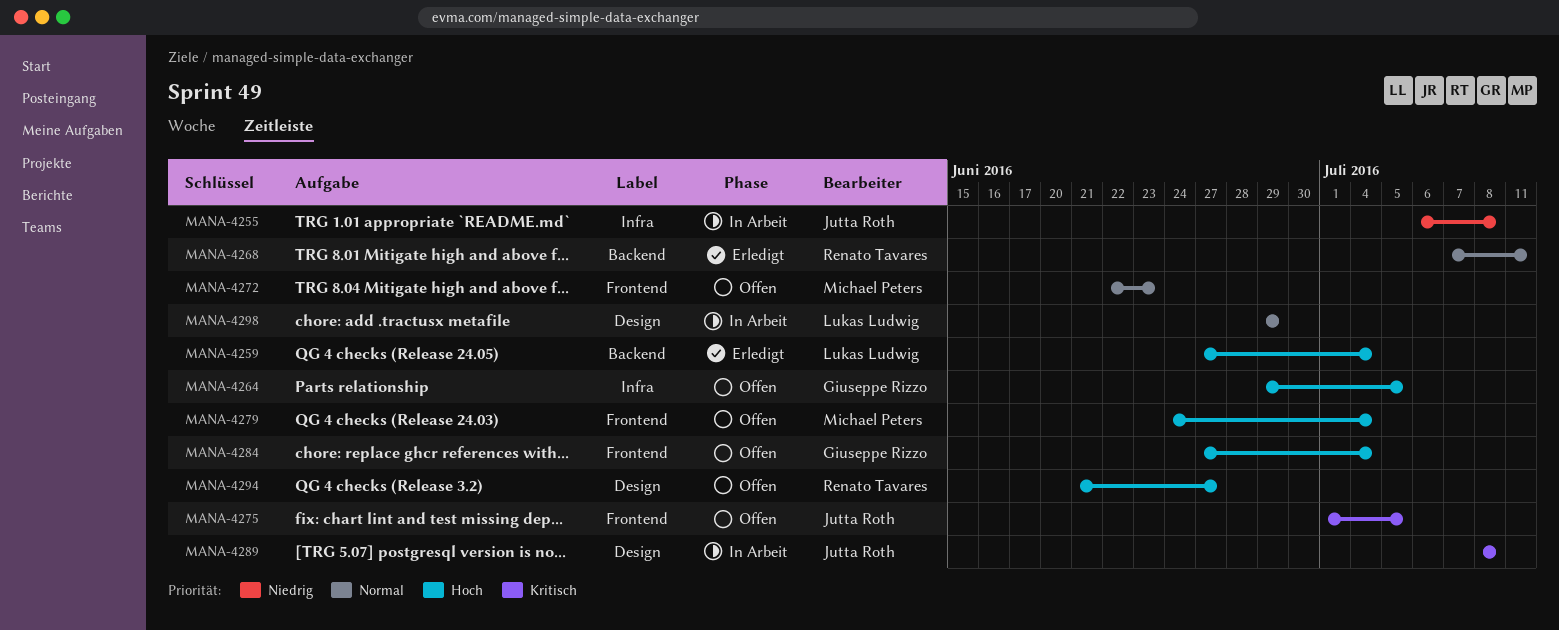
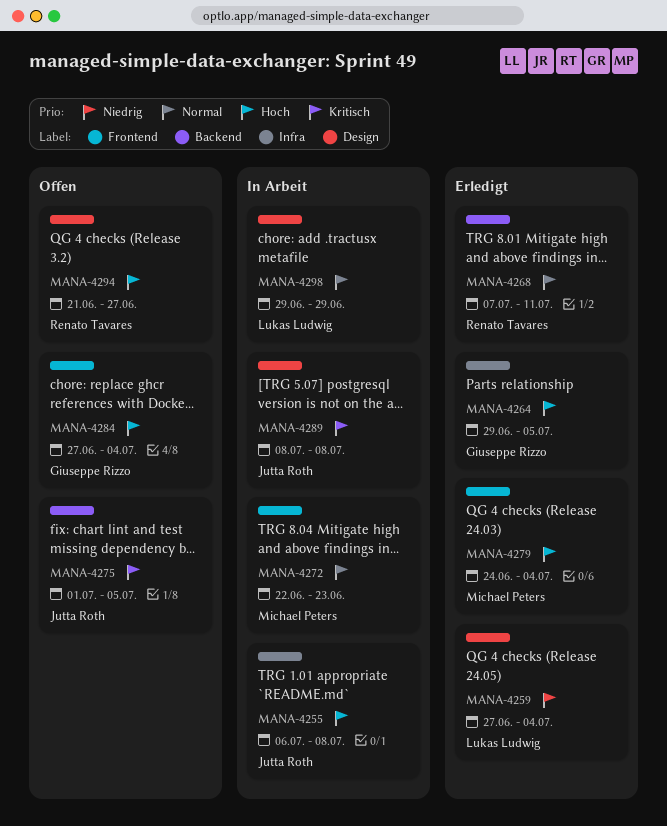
MANA-4255, priority: Niedrig -> Hoch
MANA-4259, priority: Hoch -> Niedrig
MANA-4259, label: Backend -> Design
MANA-4264, status: Offen -> Erledigt
MANA-4272, status: Offen -> In Arbeit
MANA-4275, label: Frontend -> Backend
MANA-4279, status: Offen -> Erledigt

